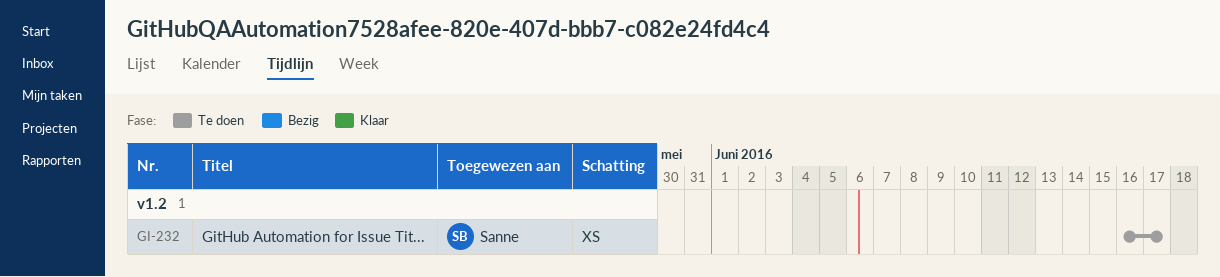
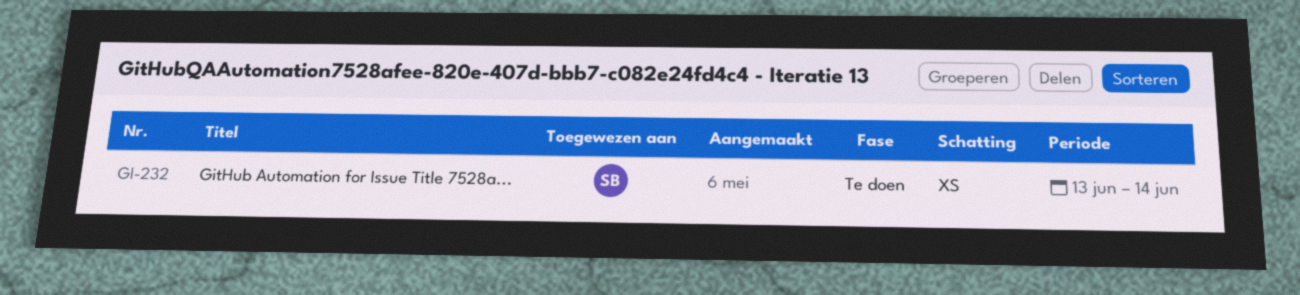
GI-232, start: Jun 16 -> Jun 13
GI-232, due: Jun 17 -> Jun 14

